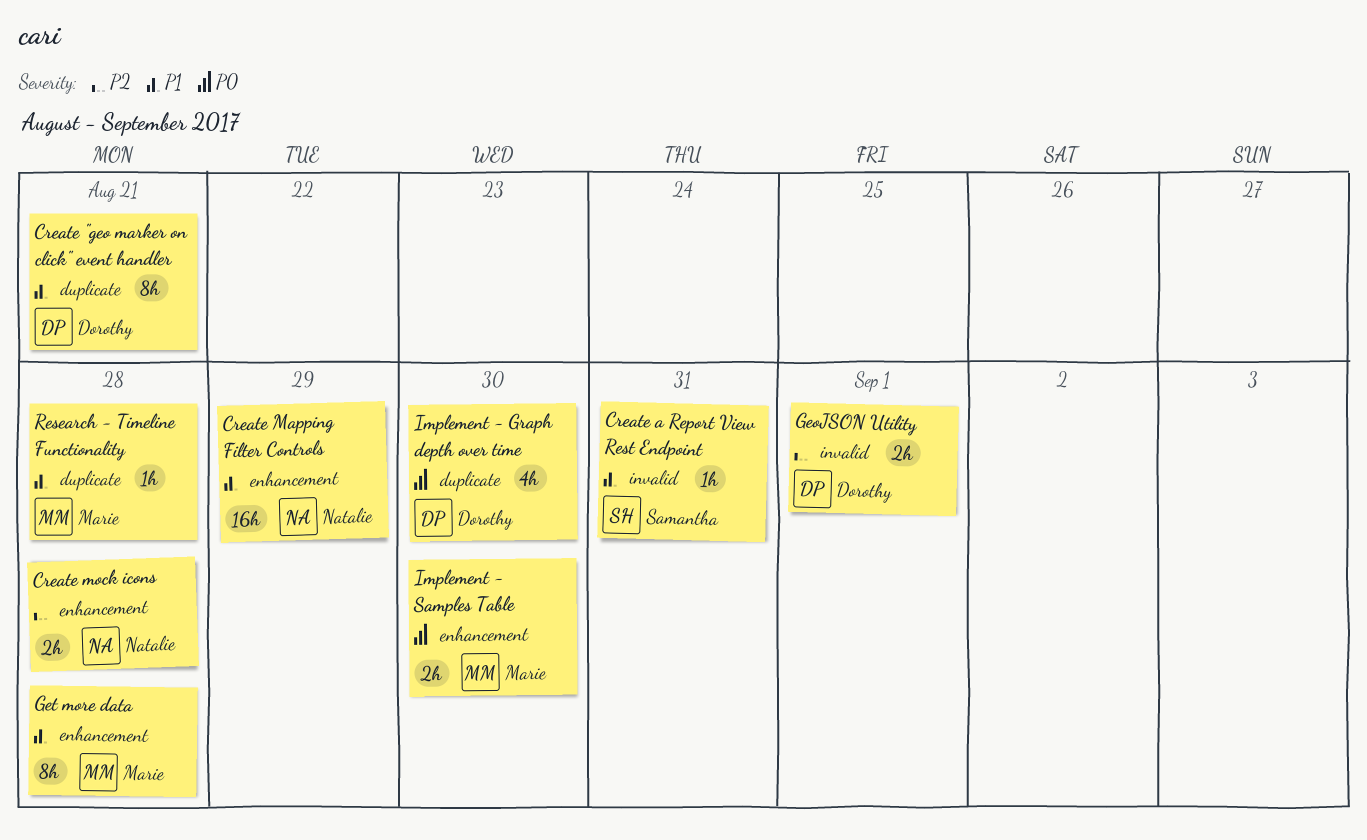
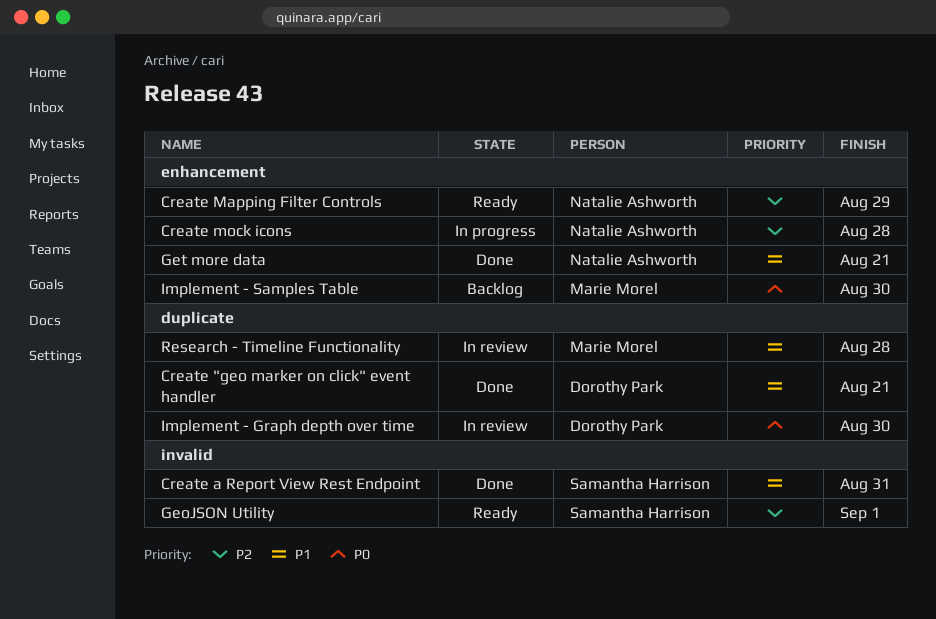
Create Mapping Filter Controls, priority: P1 -> P2
GeoJSON Utility, owner: Dorothy Park -> Samantha Harrison
Get more data, owner: Marie Morel -> Natalie Ashworth
Get more data, due: Aug 28 -> Aug 21

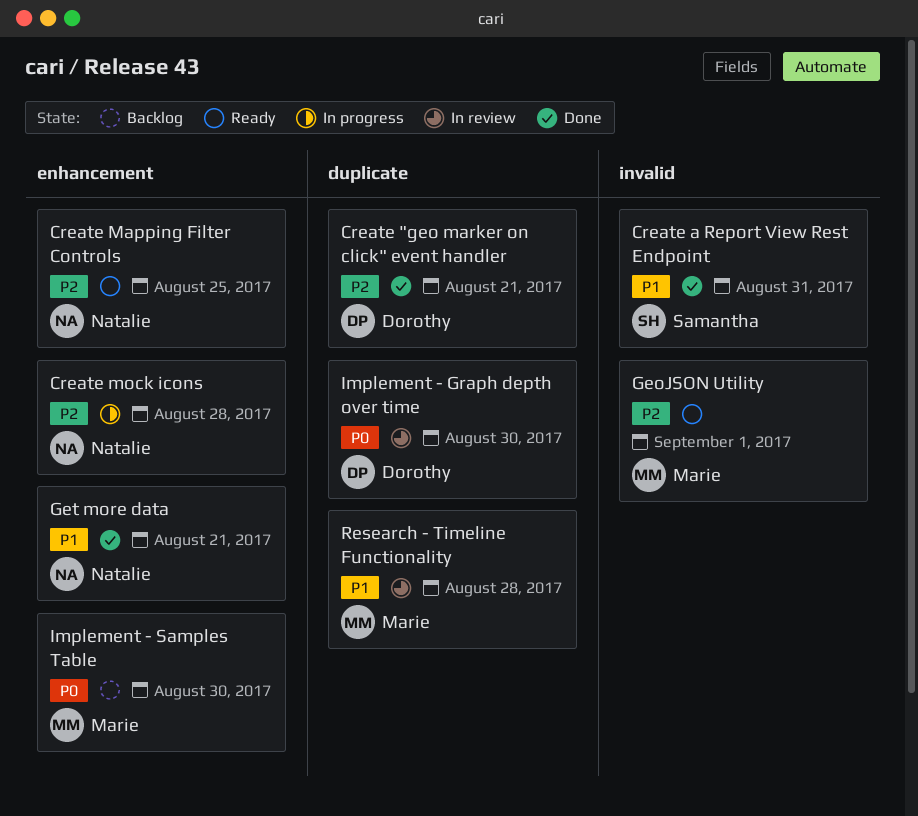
Create "geo marker on click" event handler, priority: P1 -> P2
Create Mapping Filter Controls, due: Aug 29 -> Aug 25
GeoJSON Utility, owner: Samantha Harrison -> Marie Morel

